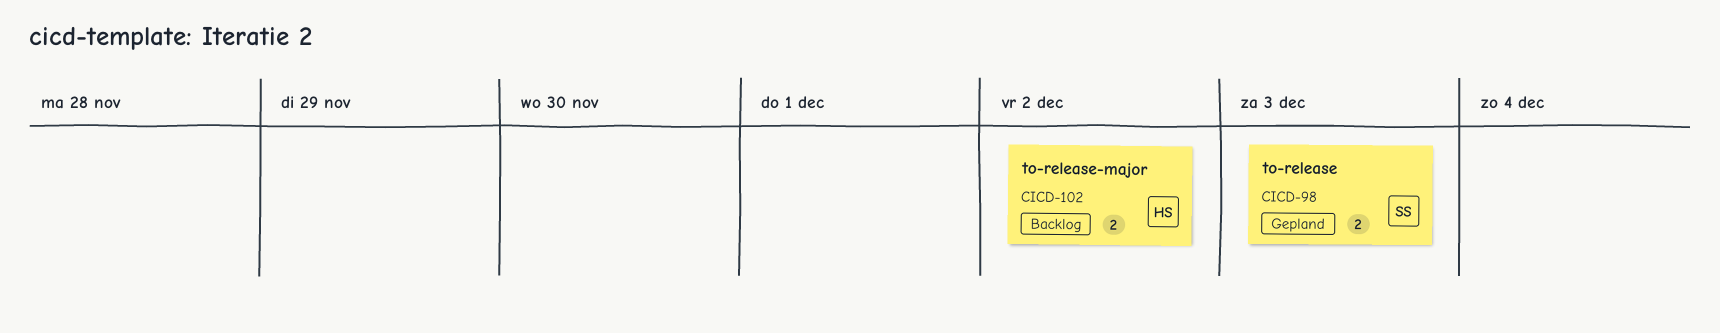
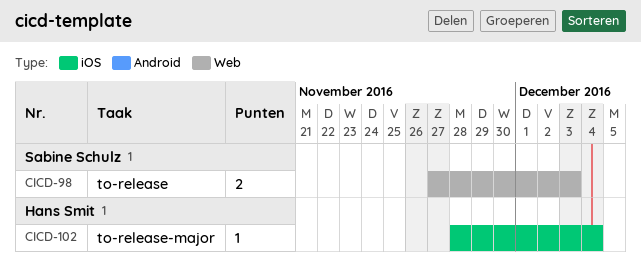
CICD-102, estimate: 2 -> 1
CICD-102, due: Dec 2 -> Dec 4

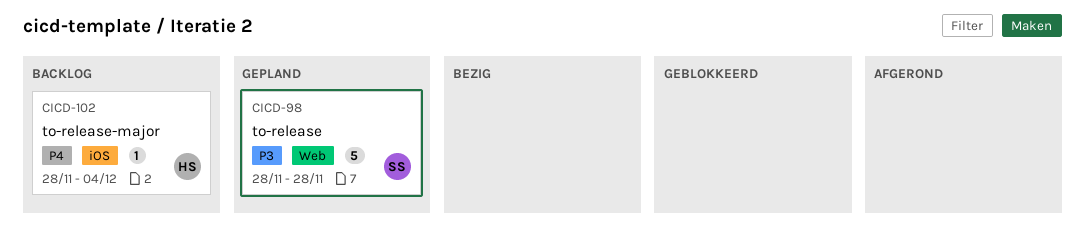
CICD-98, estimate: 2 -> 5
CICD-98, start: Nov 27 -> Nov 28
CICD-98, due: Dec 3 -> Nov 28

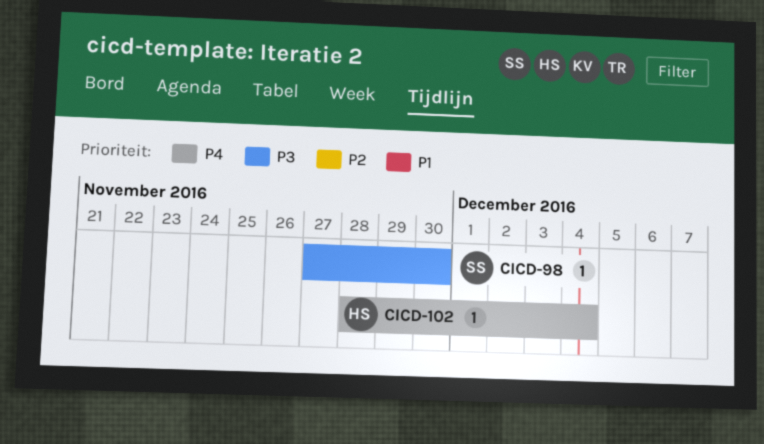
CICD-98, estimate: 5 -> 1
CICD-98, start: Nov 28 -> Nov 27
CICD-98, due: Nov 28 -> Nov 30

